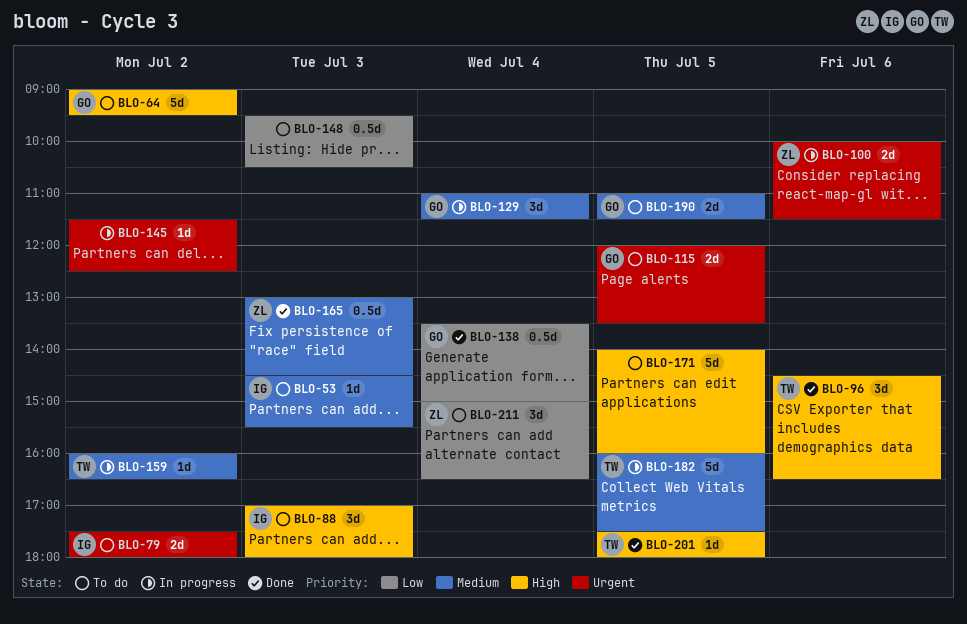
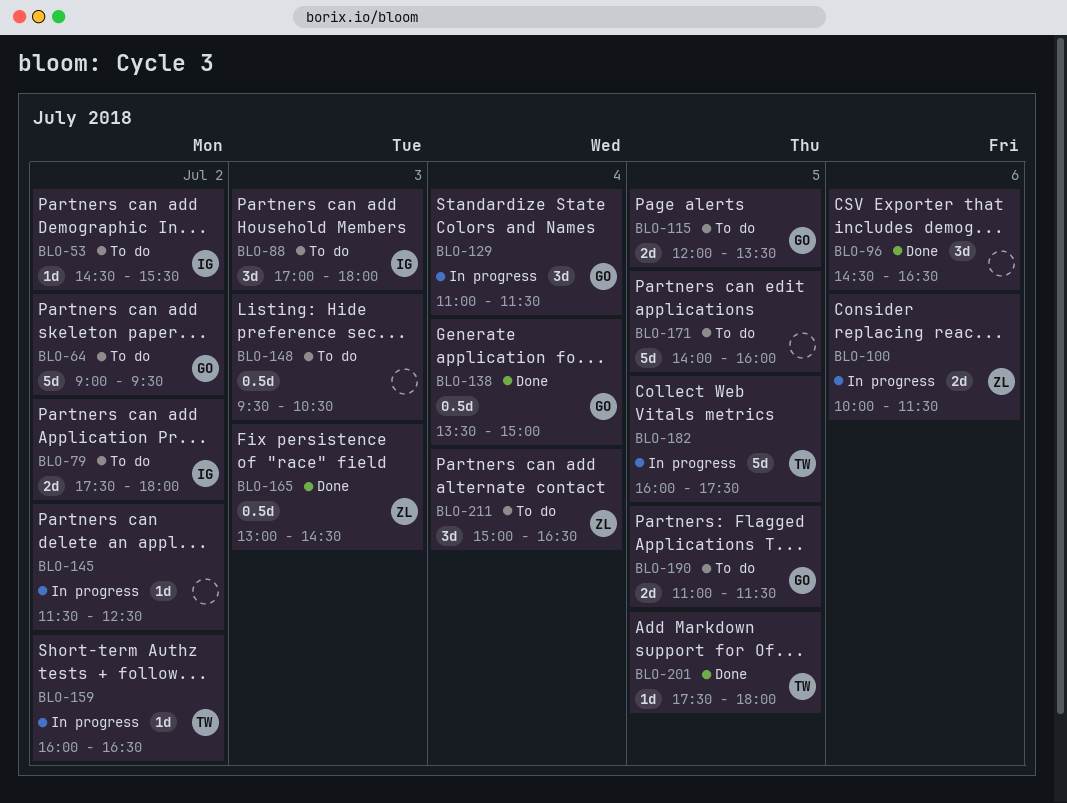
BLO-53, day: Jul 3 -> Jul 2
BLO-96, owner: TW -> none

